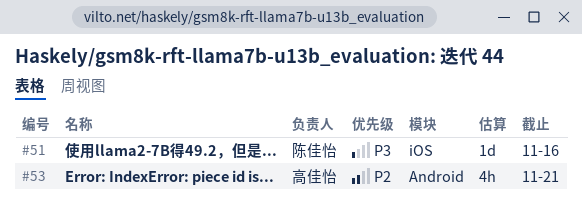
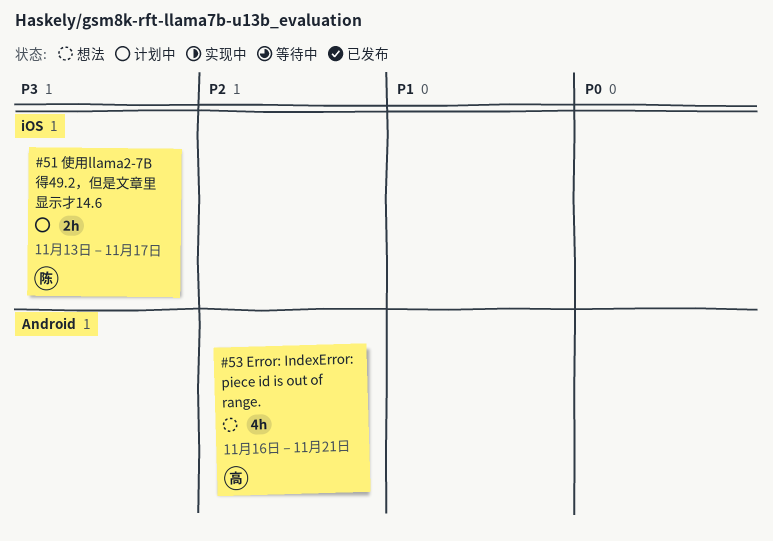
#51, estimate: 1d -> 2h
#51, due: Nov 16 -> Nov 17

